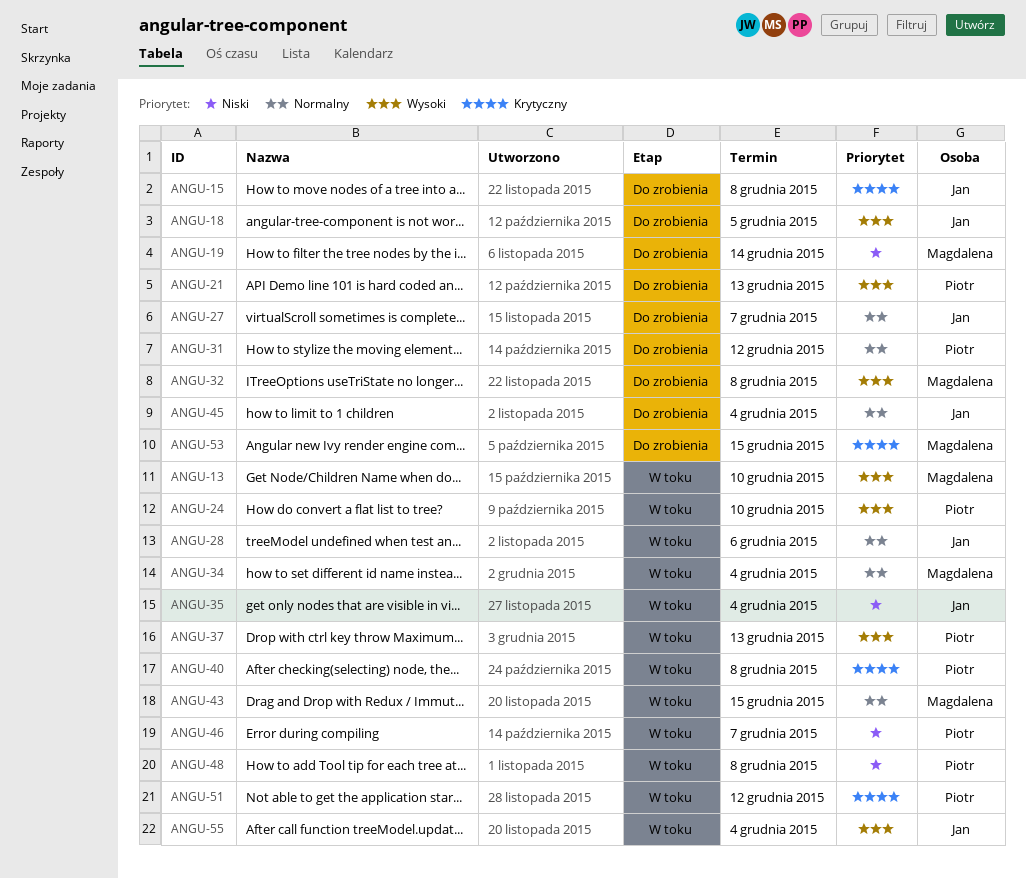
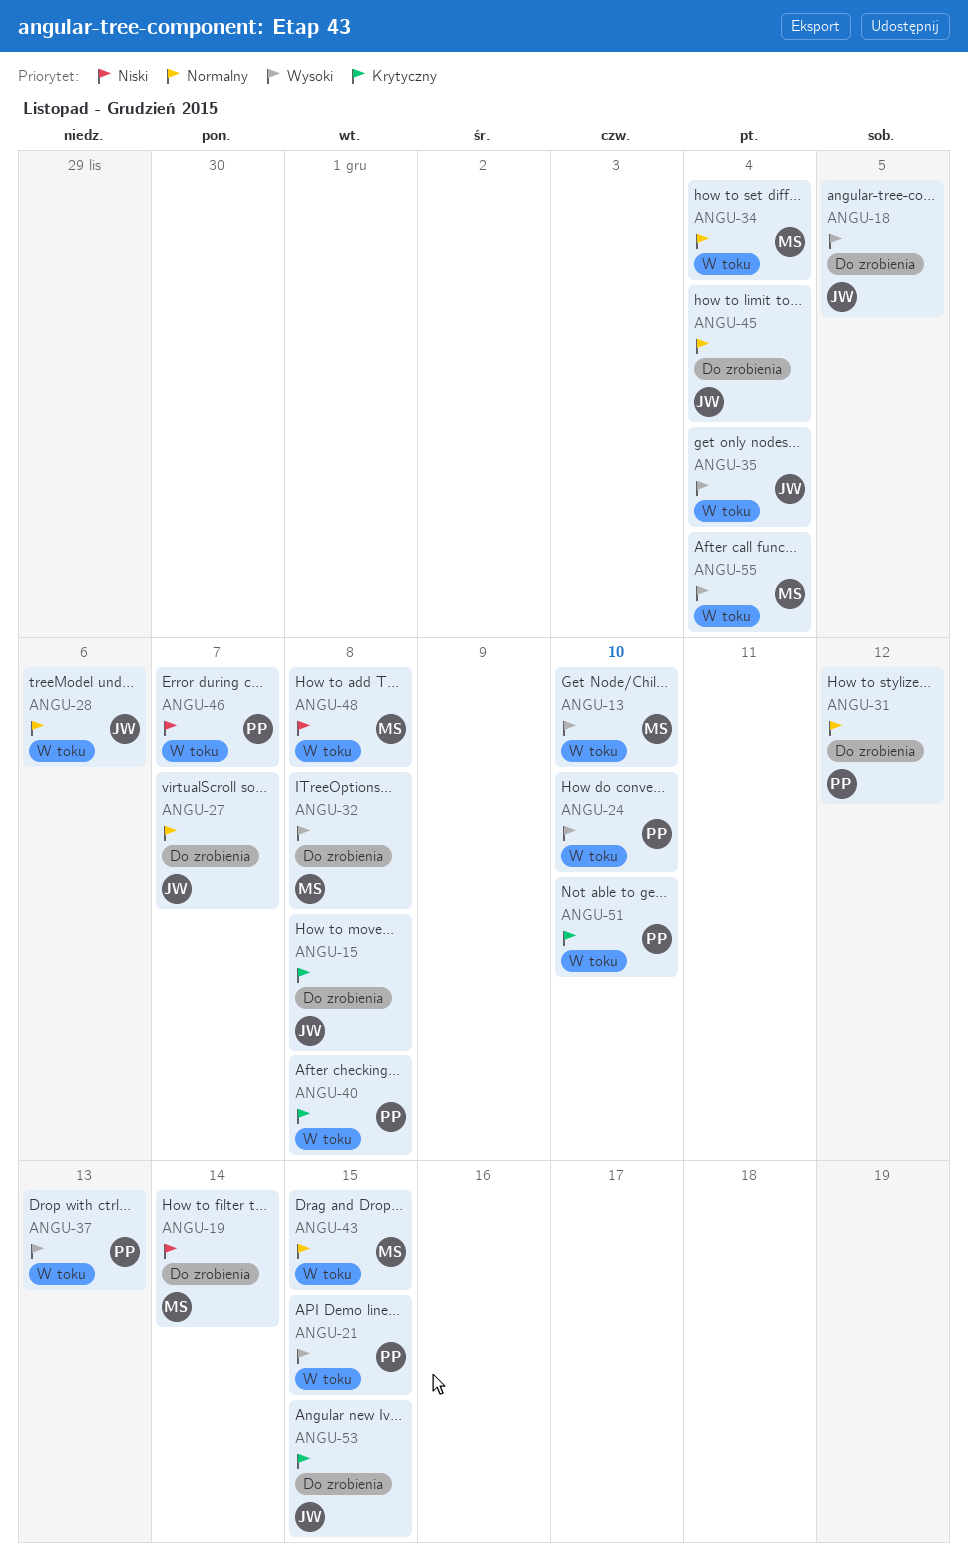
ANGU-21, status: Do zrobienia -> W toku
ANGU-21, due: Dec 13 -> Dec 15
ANGU-35, priority: Niski -> Wysoki
ANGU-48, owner: Piotr -> Magdalena
ANGU-51, due: Dec 12 -> Dec 10
ANGU-53, owner: Magdalena -> Jan
ANGU-55, owner: Jan -> Magdalena

